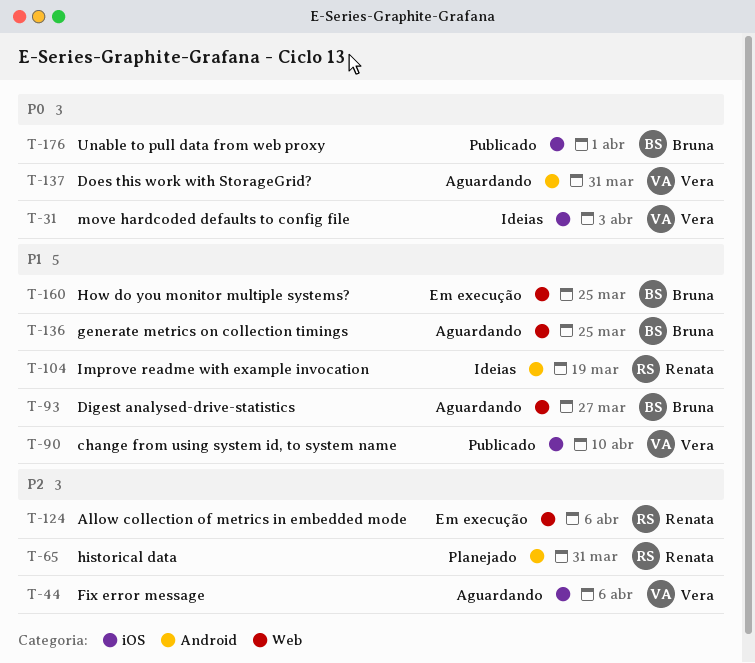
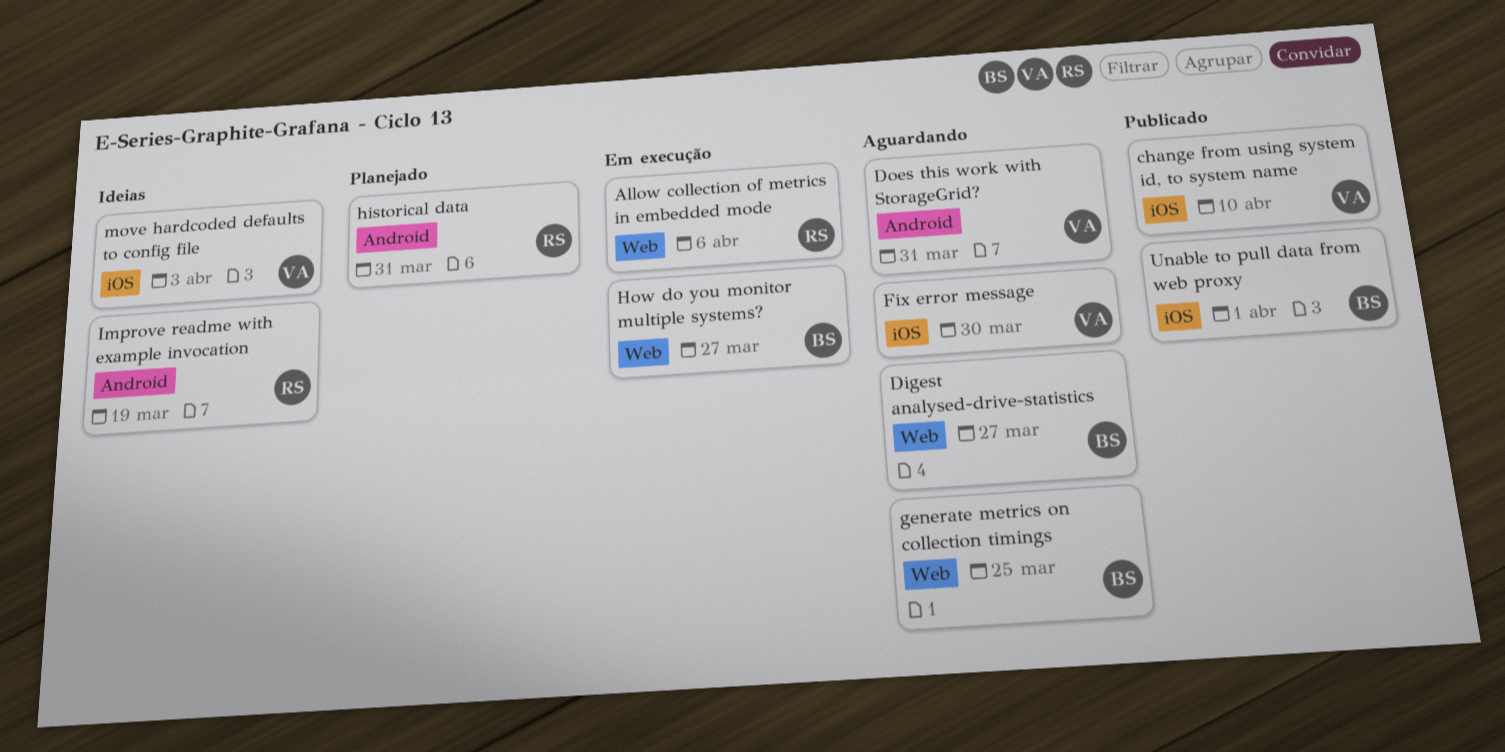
Fix error message, due: Apr 6 -> Mar 30
How do you monitor multiple systems?, due: Mar 25 -> Mar 27

